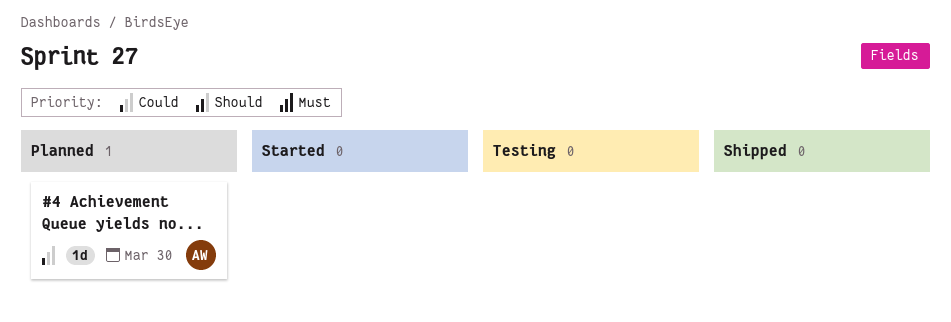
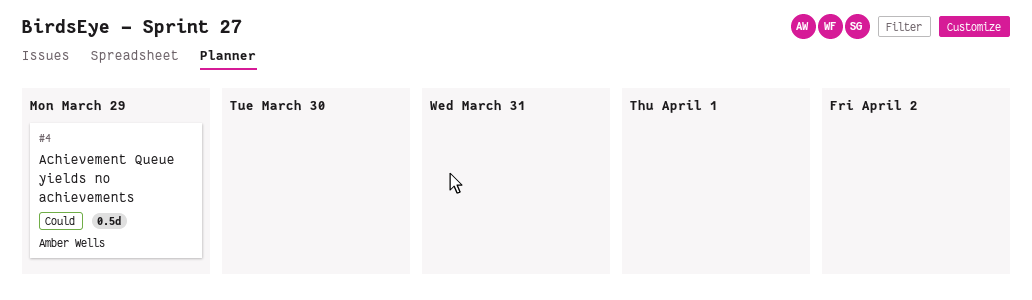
#4, estimate: 1d -> 0.5d
#4, due: Mar 30 -> Mar 29

